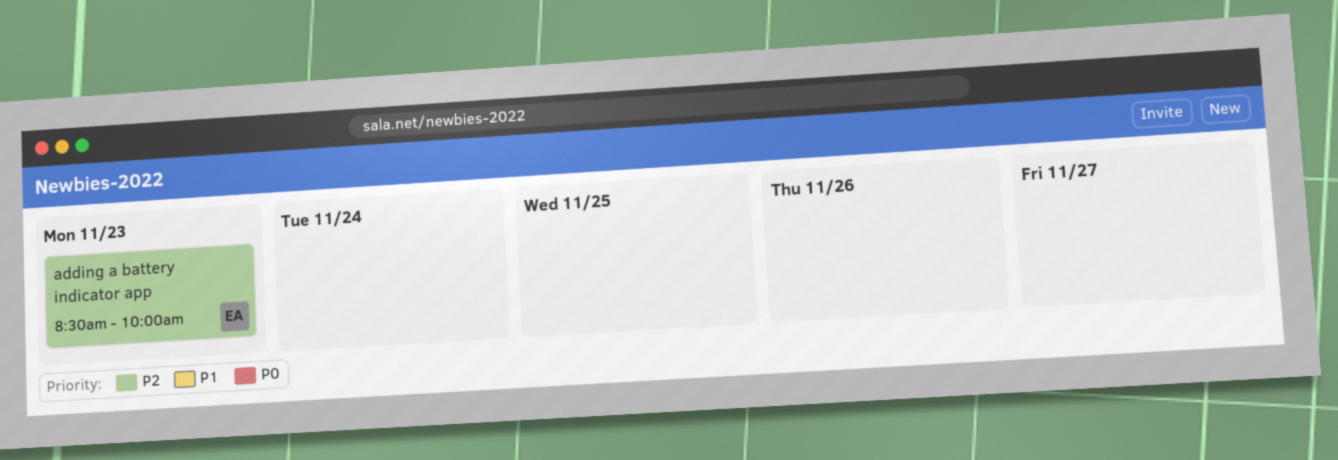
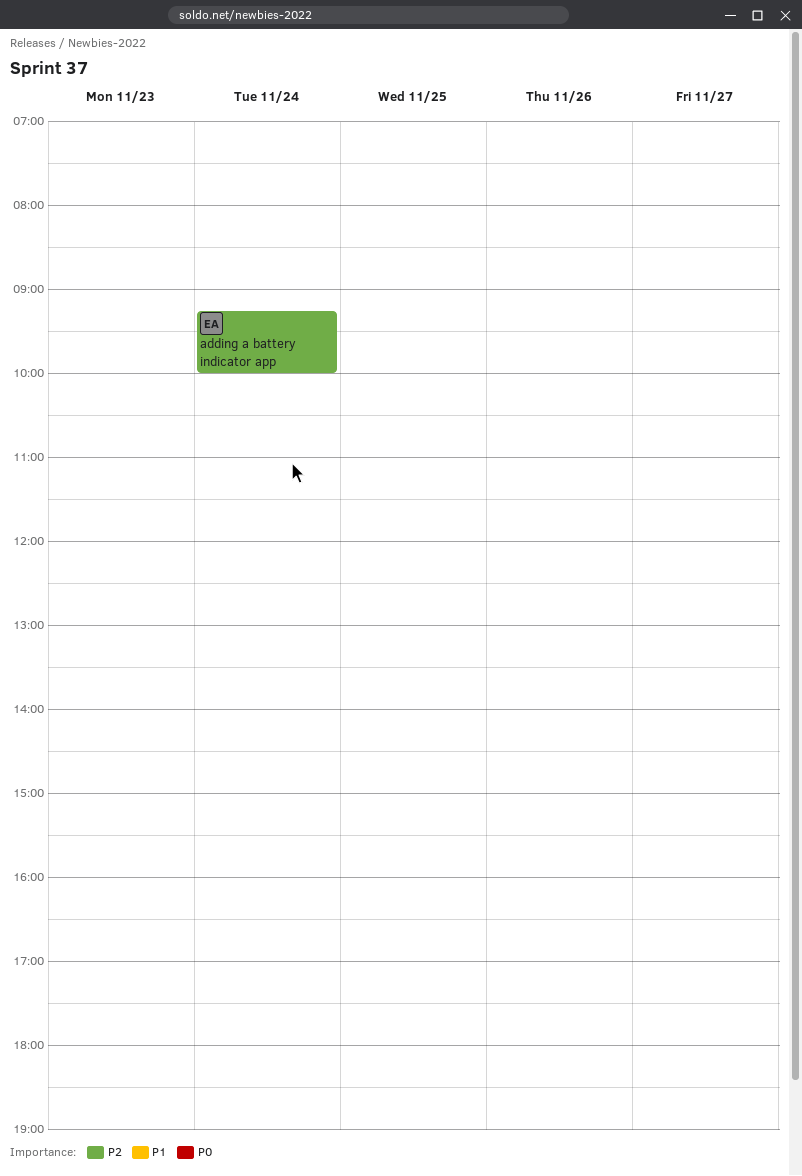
adding a battery indicator app, day: Nov 23 -> Nov 24
adding a battery indicator app, begins: 08:30 -> 09:15

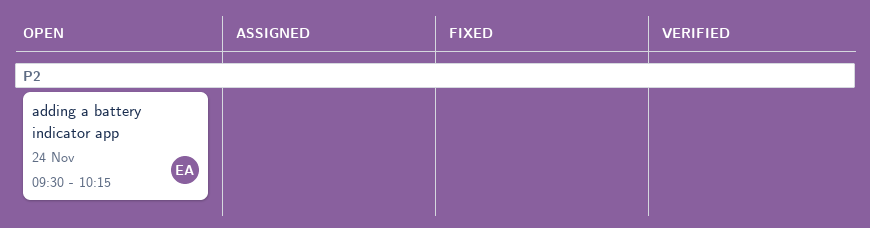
adding a battery indicator app, begins: 09:15 -> 09:30
adding a battery indicator app, ends: 10:00 -> 10:15

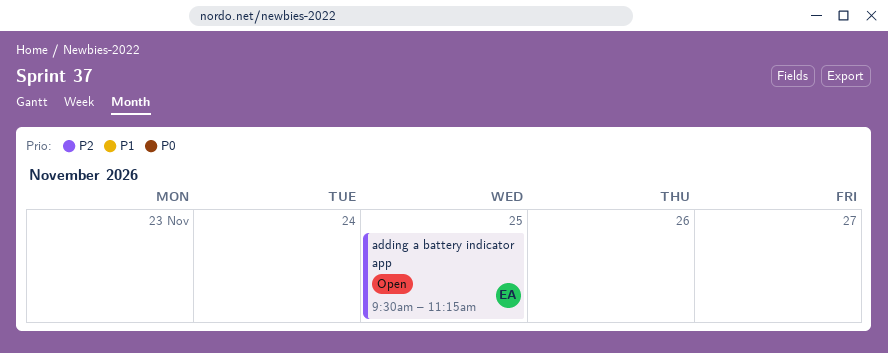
adding a battery indicator app, day: Nov 24 -> Nov 25
adding a battery indicator app, ends: 10:15 -> 11:15

